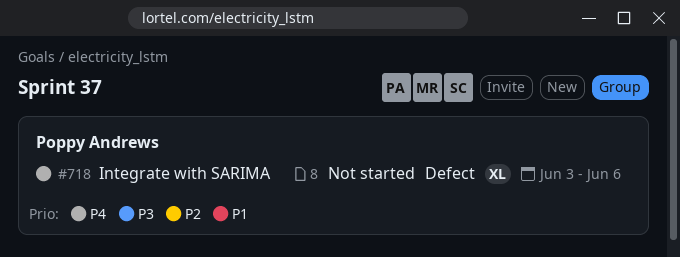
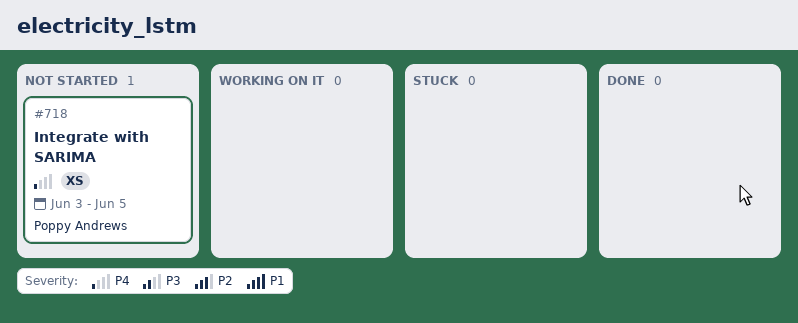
#718, estimate: XL -> XS
#718, due: Jun 6 -> Jun 5

